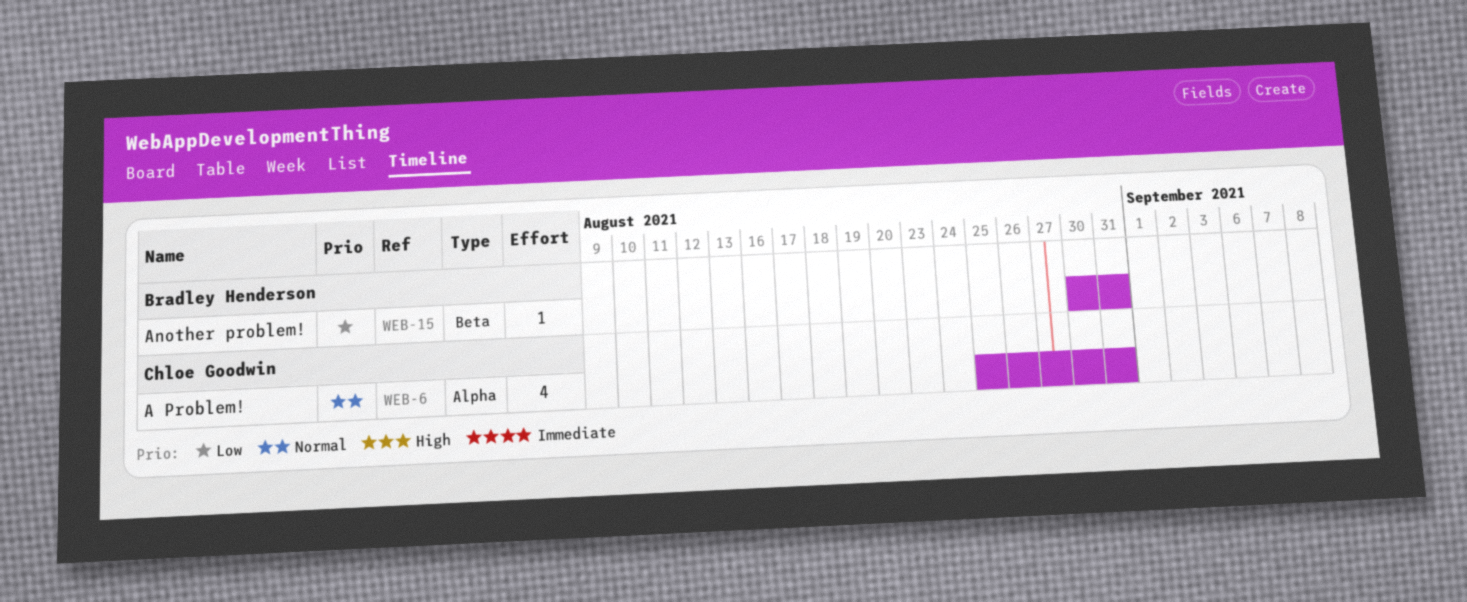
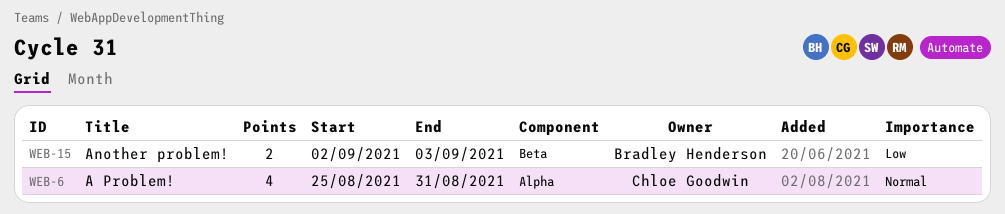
WEB-15, estimate: 1 -> 2
WEB-15, start: Aug 30 -> Sep 2
WEB-15, due: Aug 31 -> Sep 3

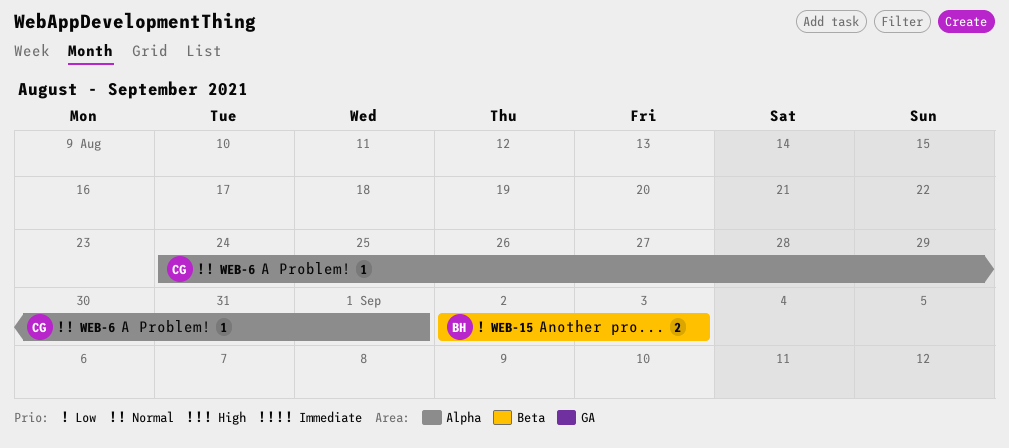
WEB-6, estimate: 4 -> 1
WEB-6, start: Aug 25 -> Aug 24
WEB-6, due: Aug 31 -> Sep 1

